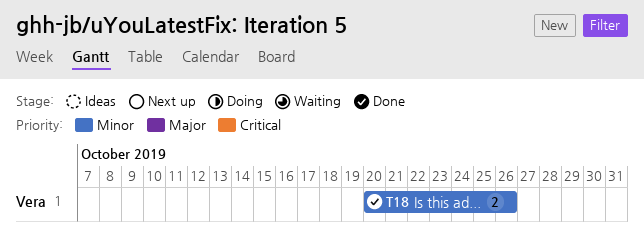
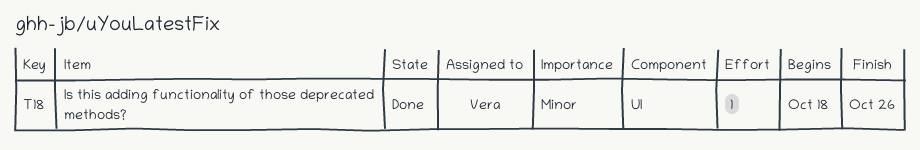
T18, estimate: 2 -> 1
T18, start: Oct 20 -> Oct 18

